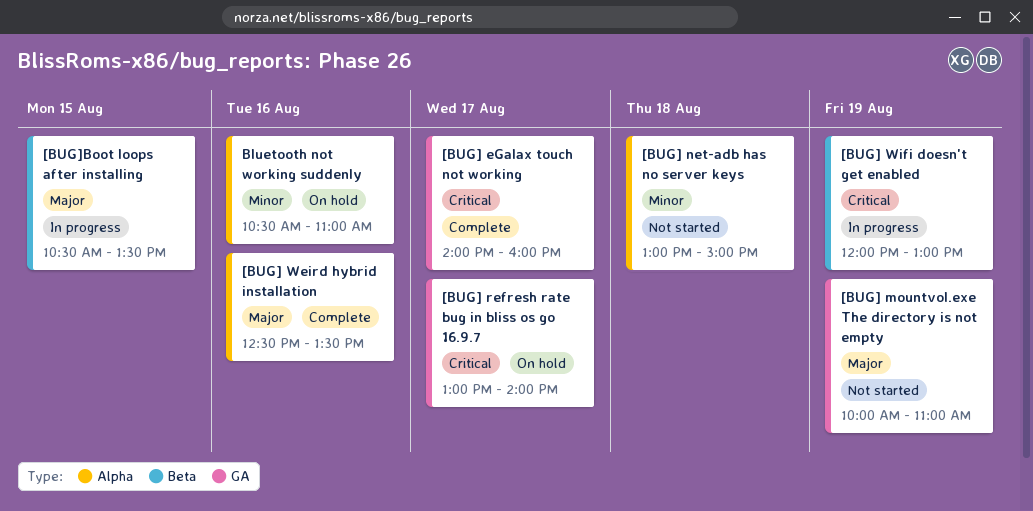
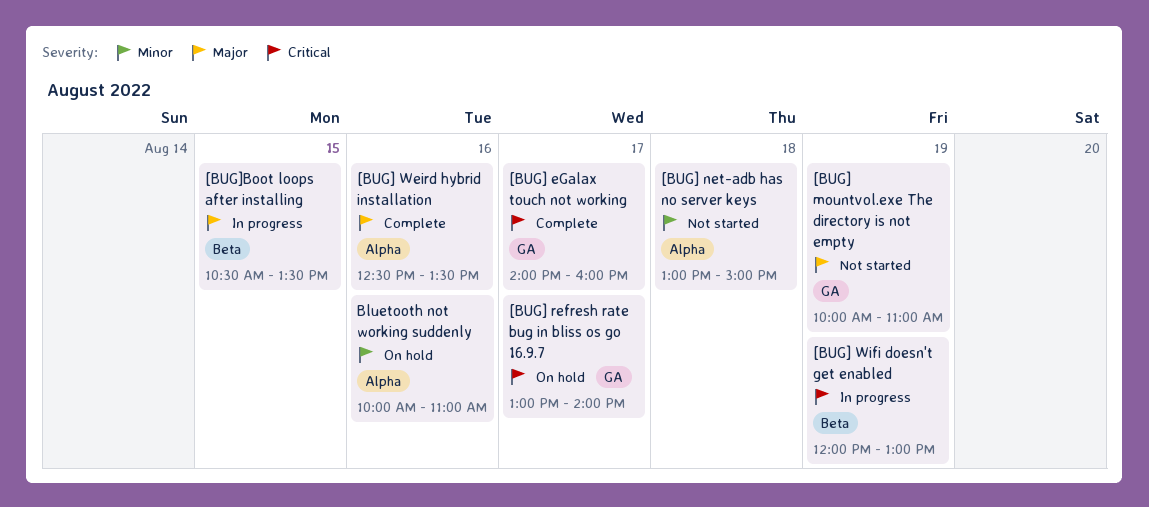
Bluetooth not working suddenly, begins: 10:30 -> 10:00

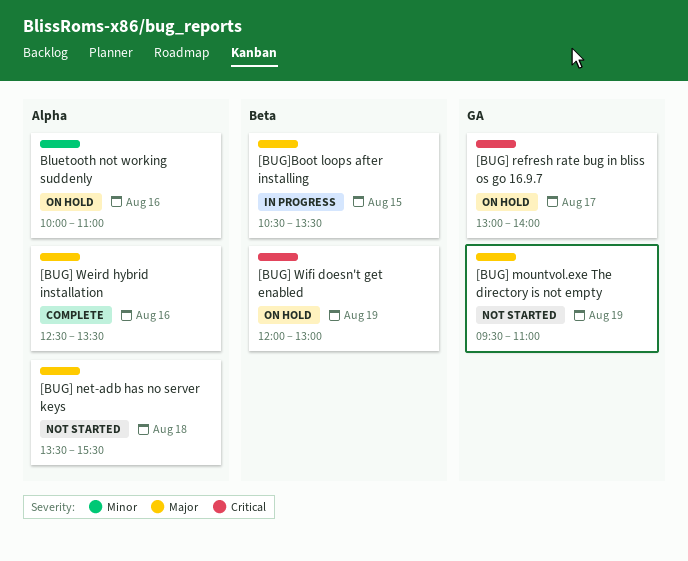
[BUG] eGalax touch not working: present -> none
[BUG] mountvol.exe The directory is not empty, begins: 10:00 -> 09:30
[BUG] net-adb has no server keys, priority: Minor -> Major
[BUG] net-adb has no server keys, begins: 13:00 -> 13:30
[BUG] net-adb has no server keys, ends: 15:00 -> 15:30
[BUG] Wifi doesn't get enabled, status: In progress -> On hold

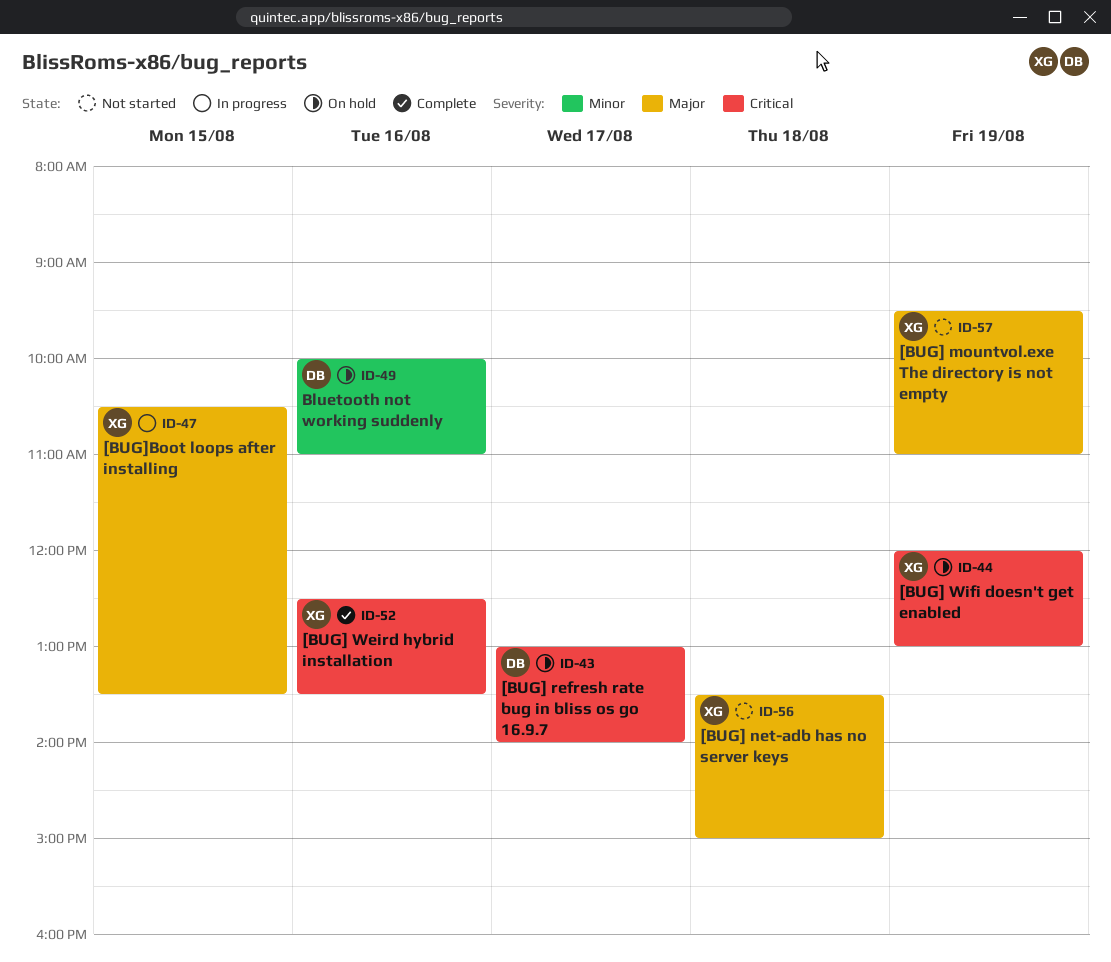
[BUG] net-adb has no server keys, ends: 15:30 -> 15:00
[BUG] Weird hybrid installation, priority: Major -> Critical

